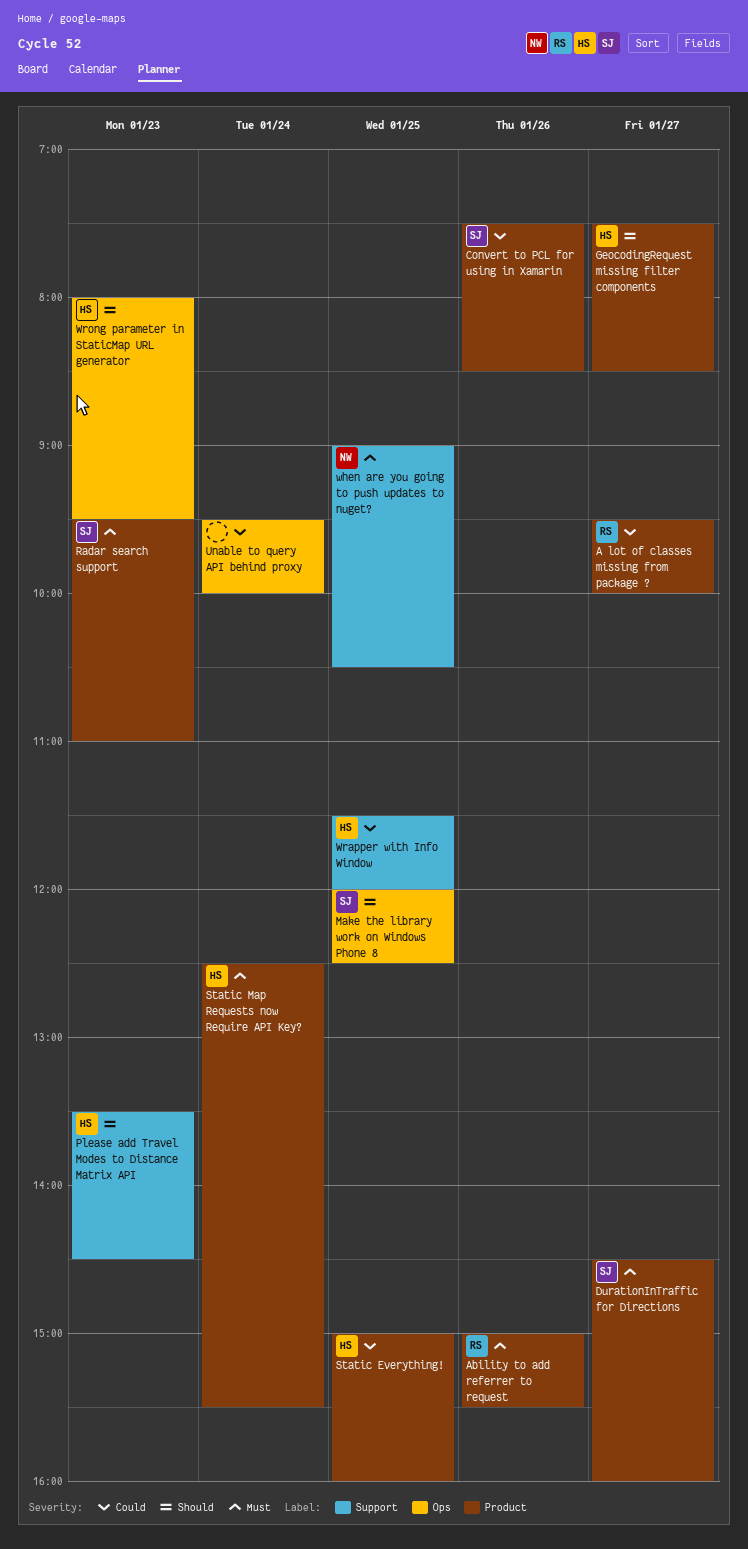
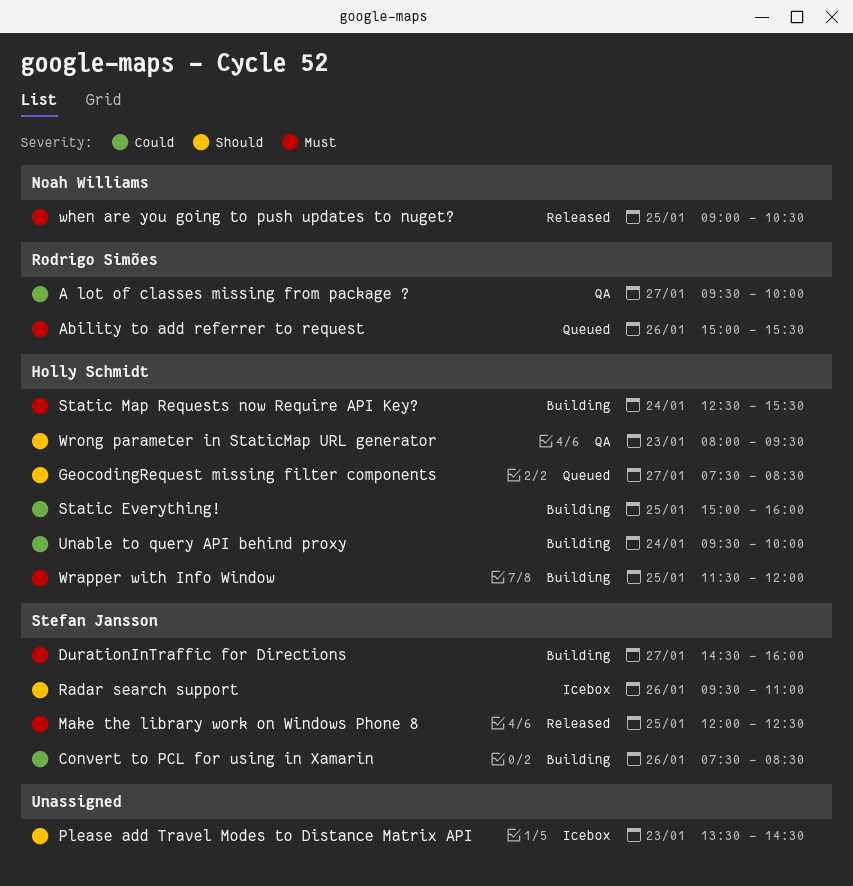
Make the library work on Windows Phone 8, priority: Should -> Must
Please add Travel Modes to Distance Matrix API, owner: Holly Schmidt -> none
Radar search support, priority: Must -> Should
Radar search support, day: Jan 23 -> Jan 26
Unable to query API behind proxy, owner: none -> Holly Schmidt
Wrapper with Info Window, priority: Could -> Must

